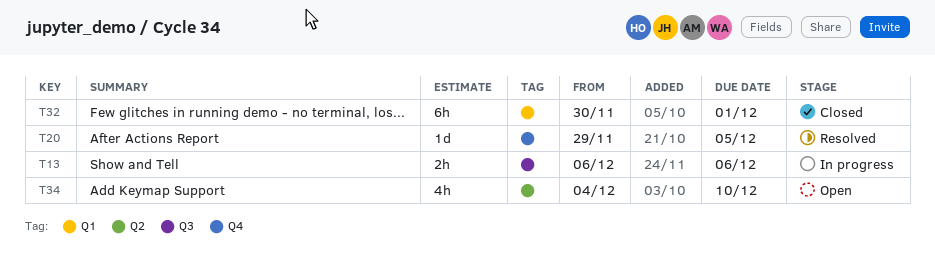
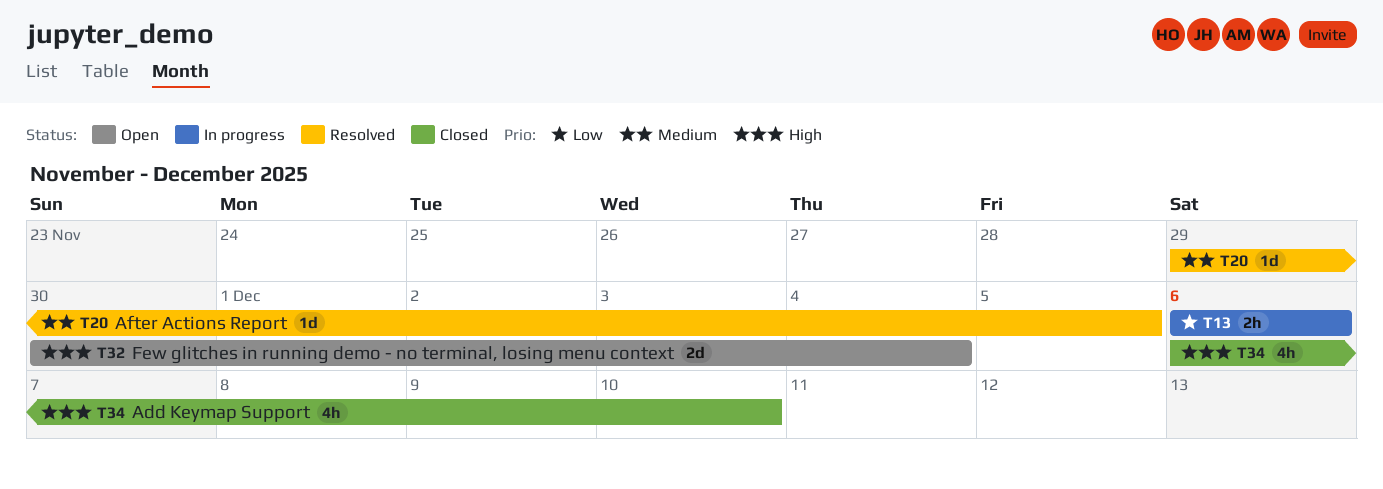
T32, status: Closed -> Open
T32, estimate: 6h -> 2d
T32, due: Dec 1 -> Dec 4
T34, status: Open -> Closed
T34, start: Dec 4 -> Dec 6

